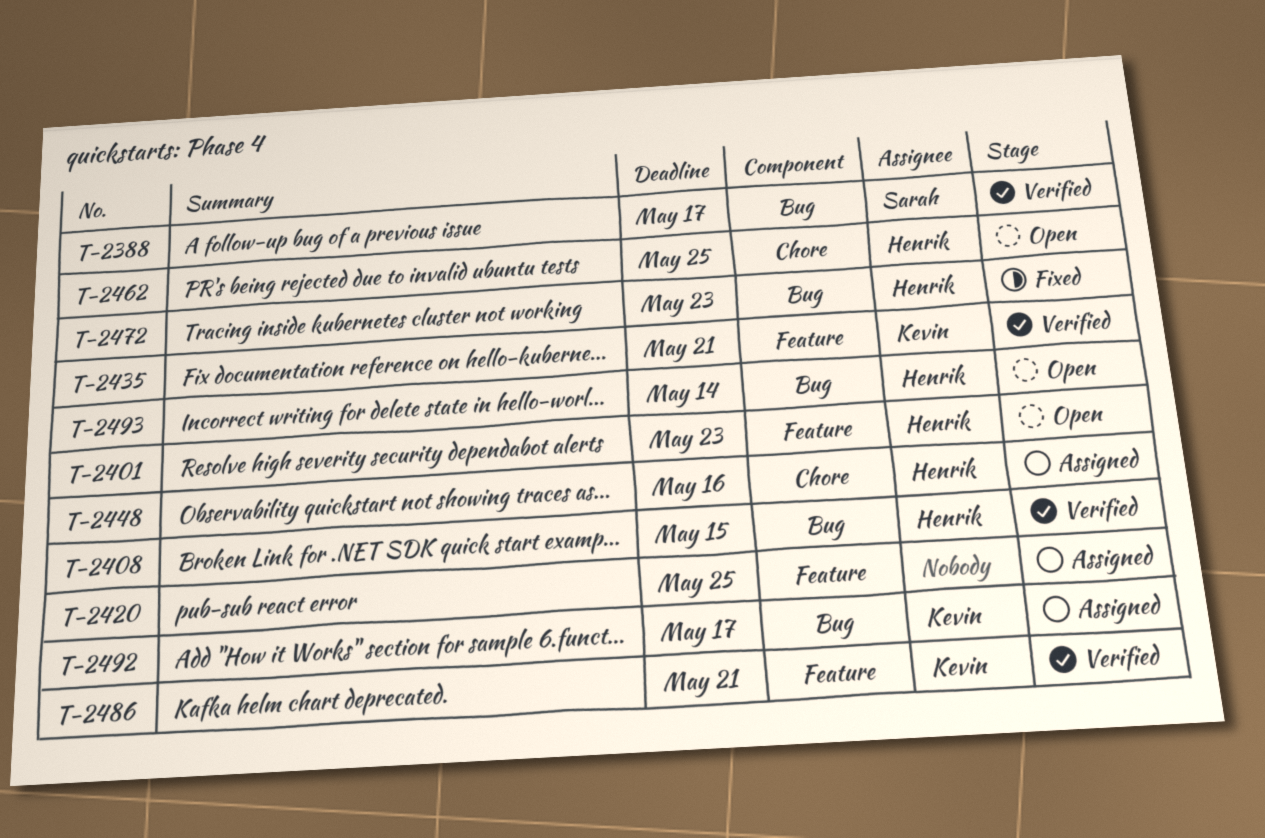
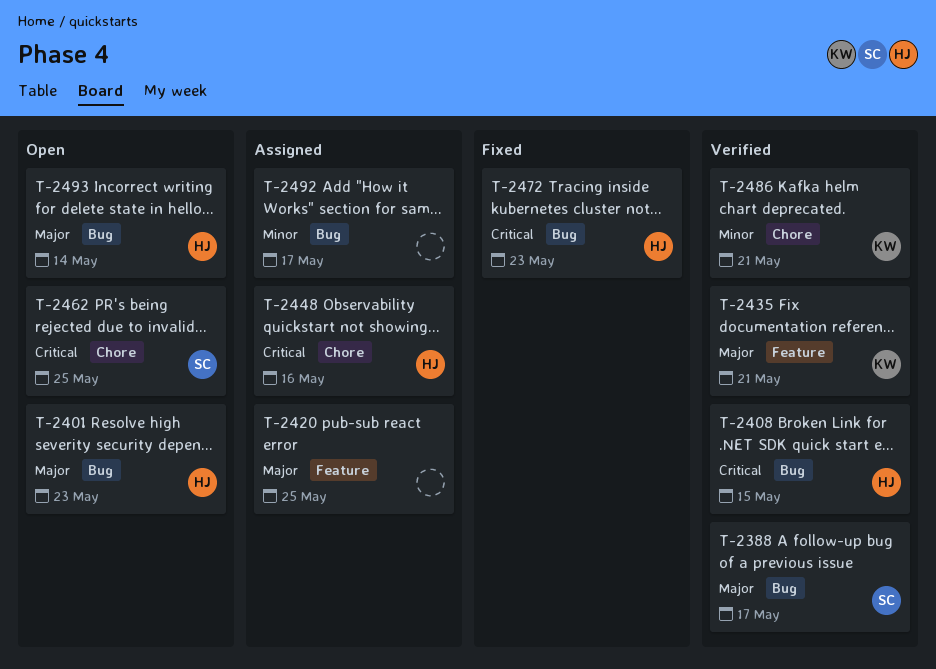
T-2401, label: Feature -> Bug
T-2462, owner: Henrik -> Sarah
T-2486, label: Feature -> Chore
T-2492, owner: Kevin -> none

